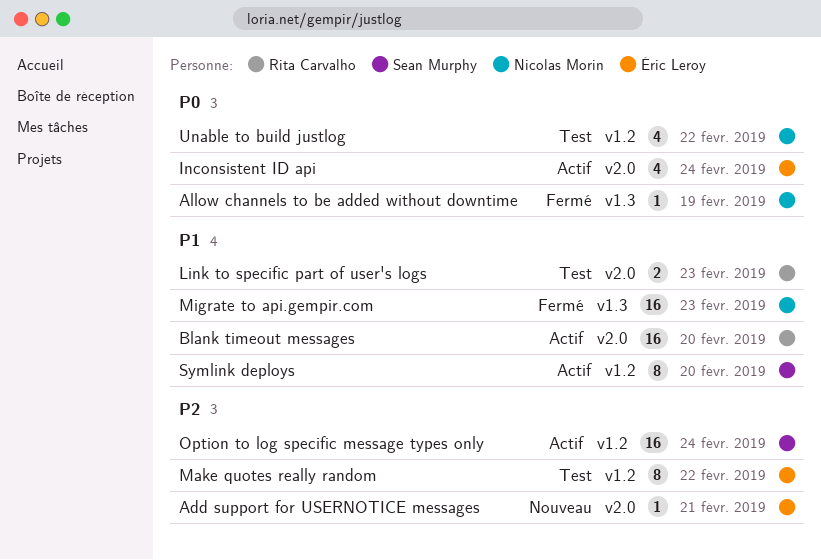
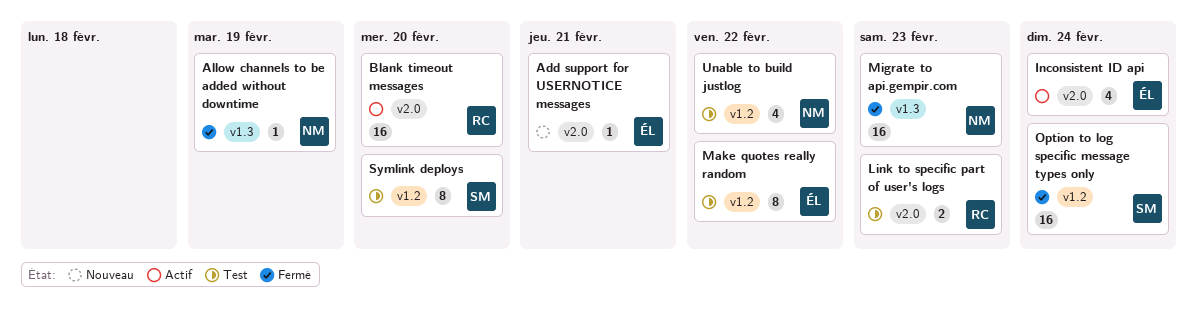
Option to log specific message types only, status: Actif -> Fermé
Symlink deploys, status: Actif -> Test

